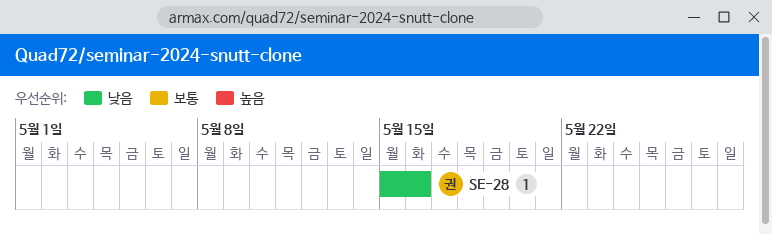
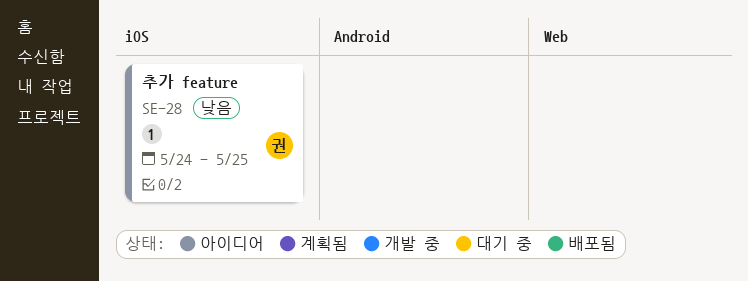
SE-28, start: May 15 -> May 24
SE-28, due: May 16 -> May 25

